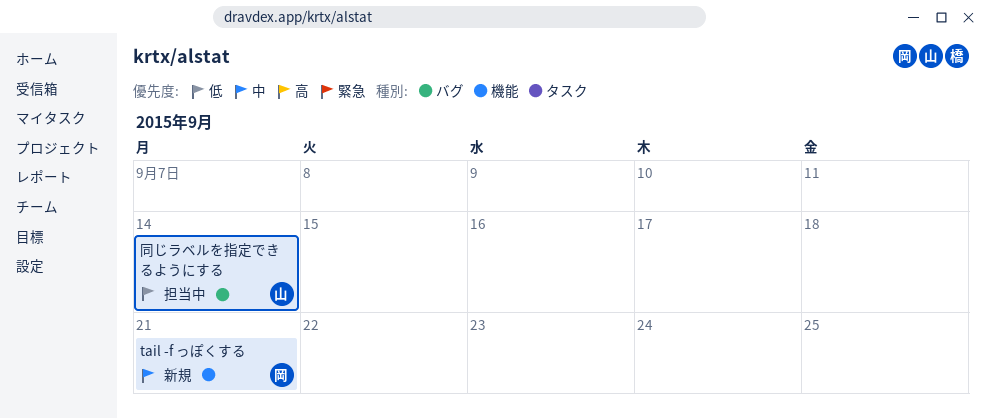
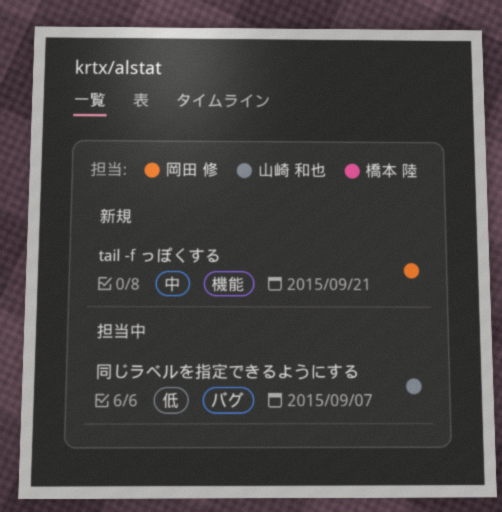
同じラベルを指定できるようにする, due: Sep 14 -> Sep 7

